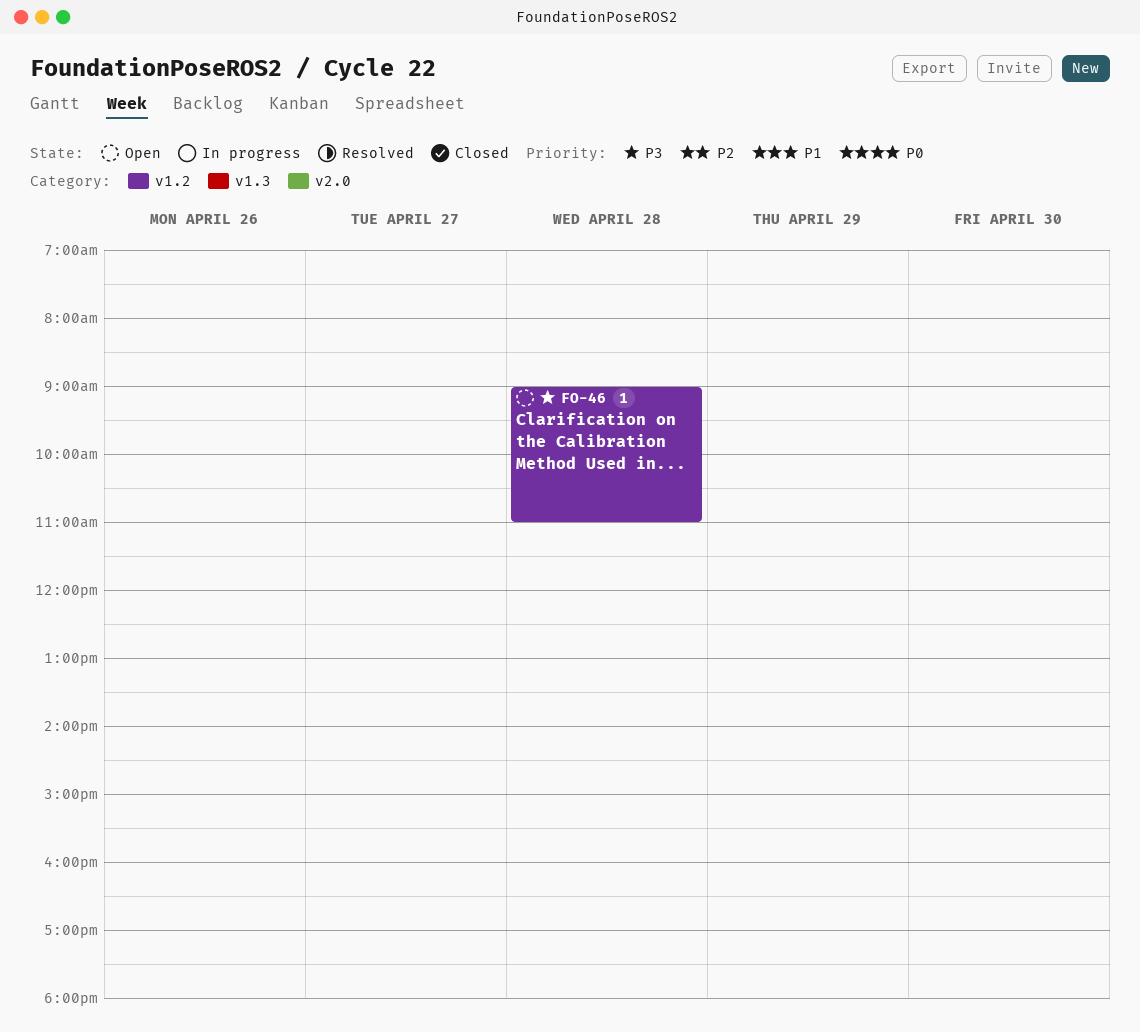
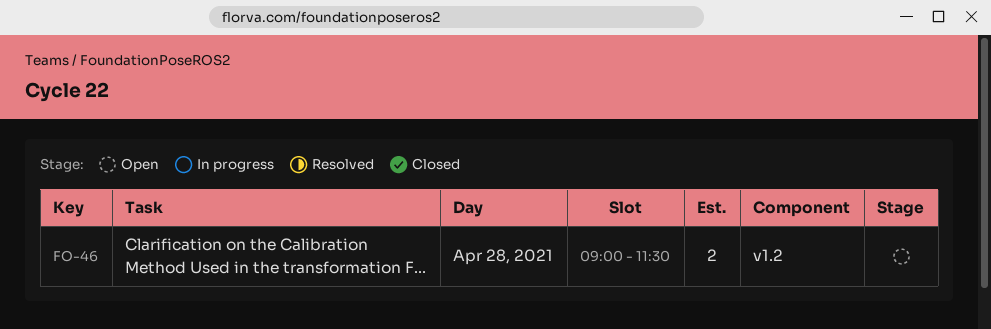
FO-46, estimate: 1 -> 2
FO-46, ends: 11:00 -> 11:30

